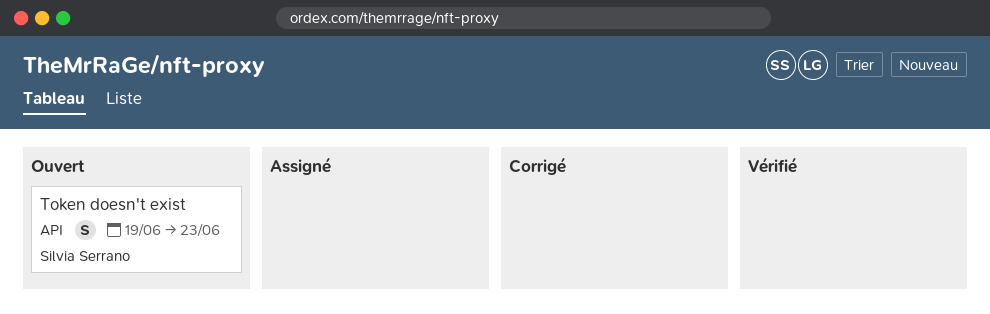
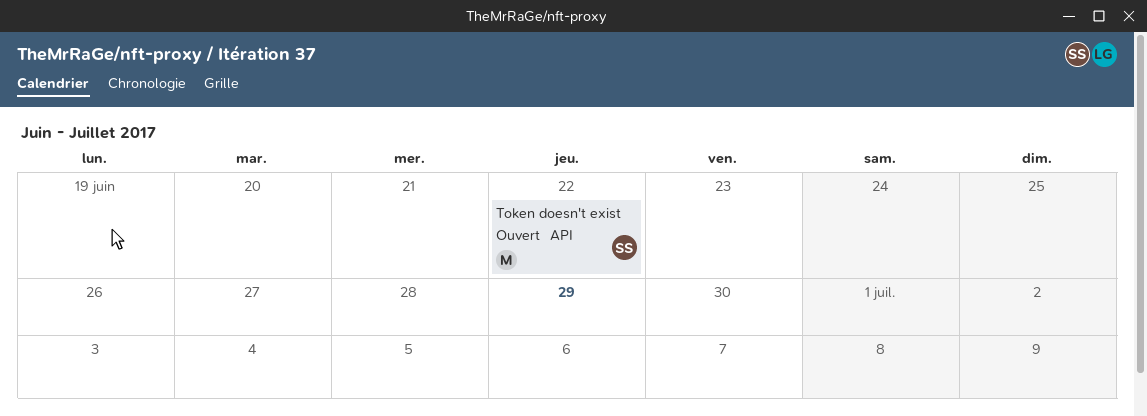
Token doesn't exist, estimate: S -> M
Token doesn't exist, due: Jun 23 -> Jun 22

